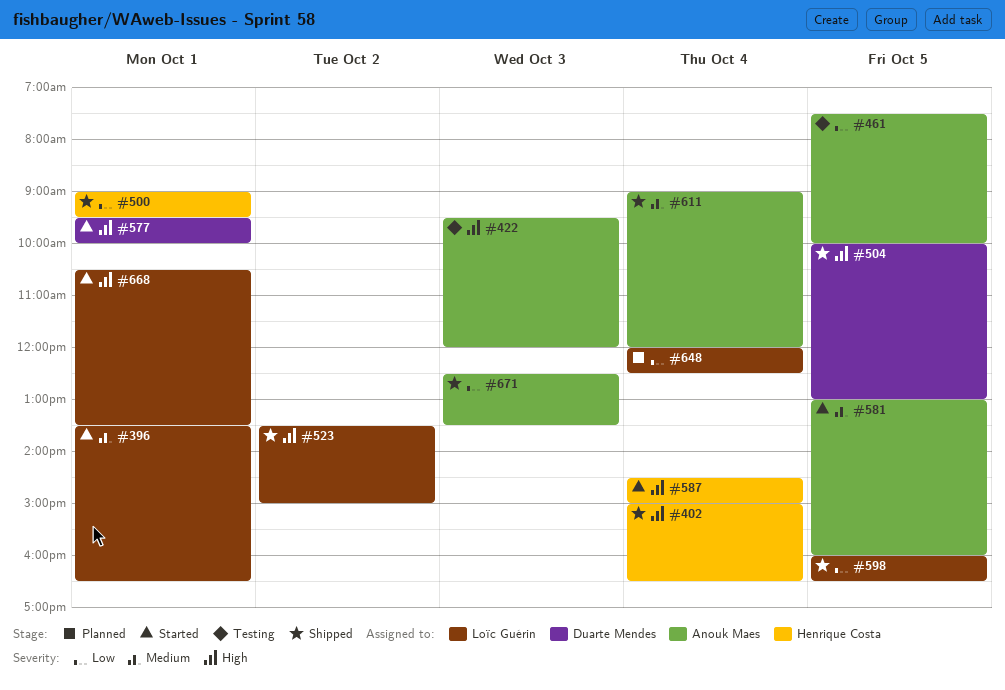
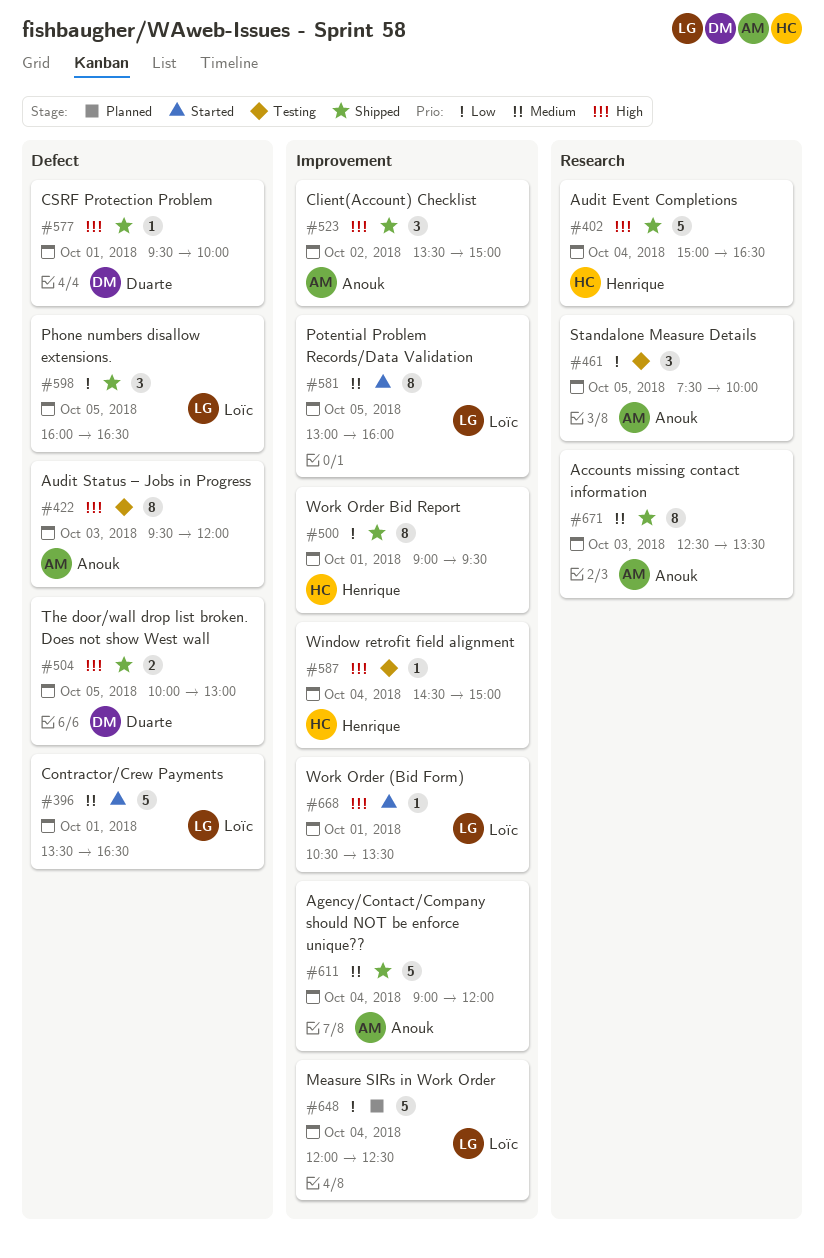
#523, owner: Loïc Guérin -> Anouk Maes
#577, status: Started -> Shipped
#581, owner: Anouk Maes -> Loïc Guérin
#587, status: Started -> Testing
#671, priority: Low -> Medium

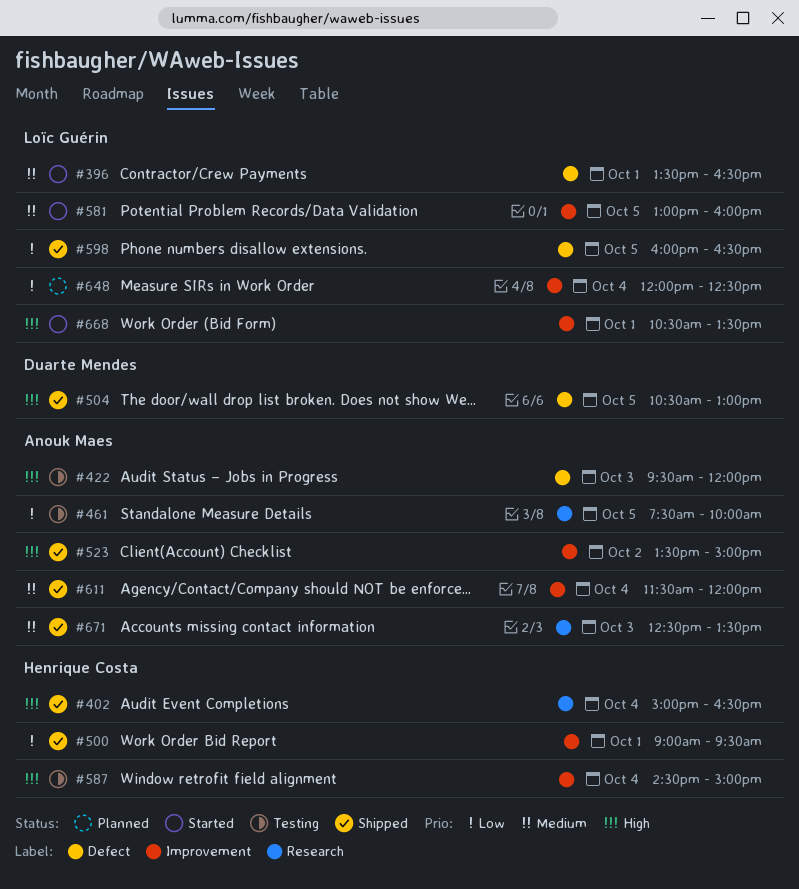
#504, begins: 10:00 -> 10:30
#577: present -> none
#611, begins: 09:00 -> 11:30

